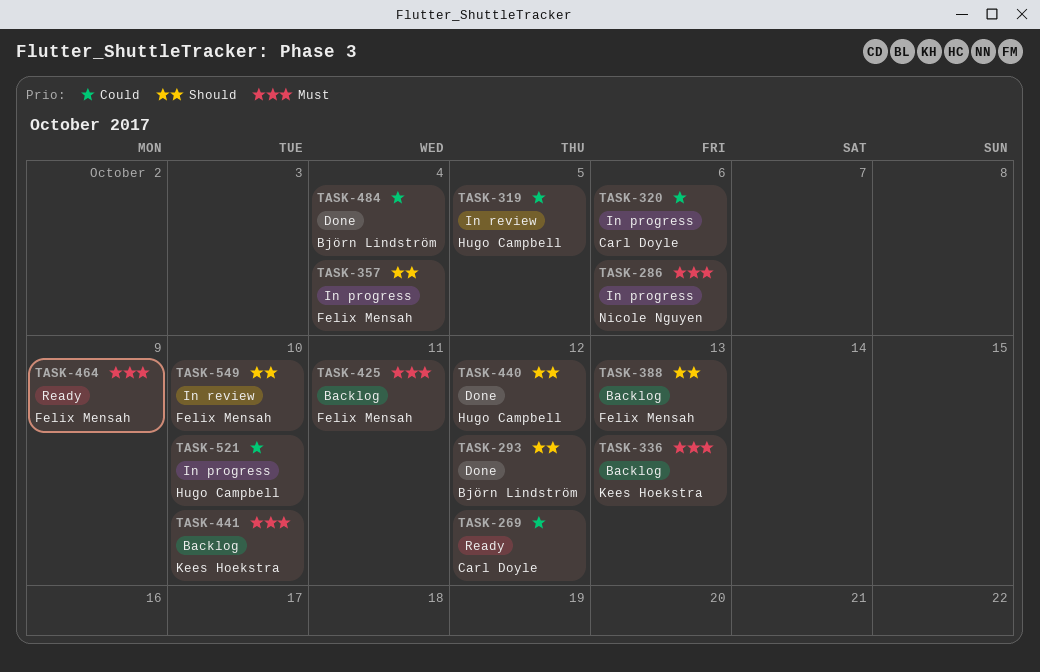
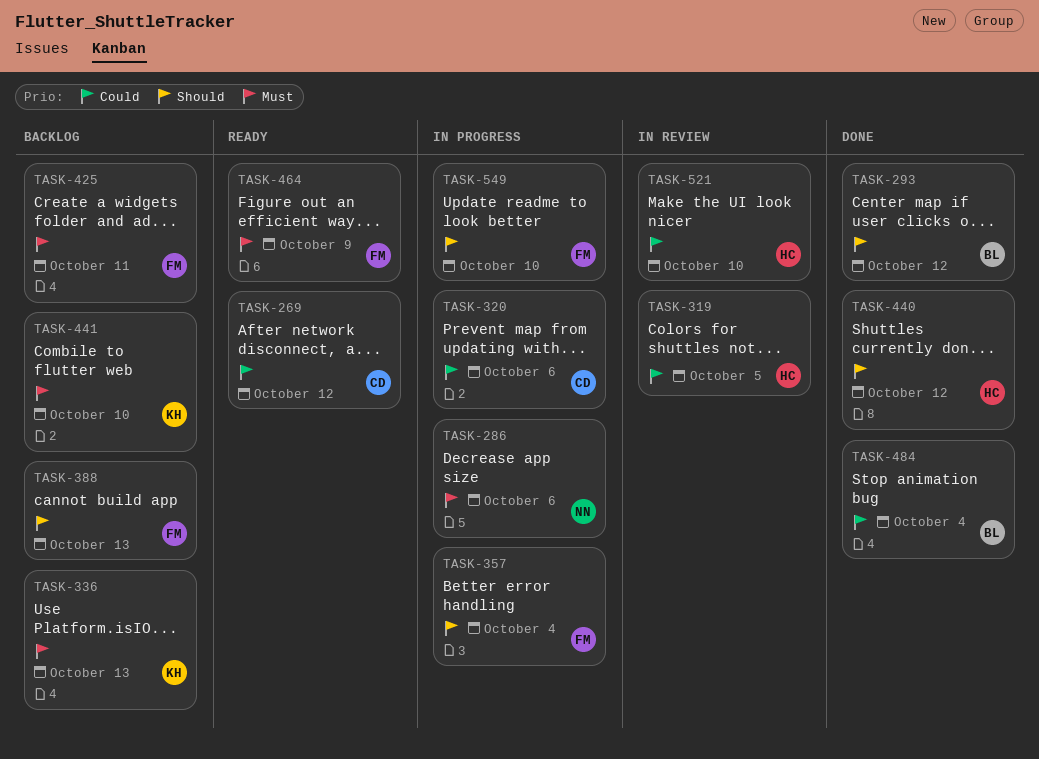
TASK-521, status: In progress -> In review
TASK-549, status: In review -> In progress

